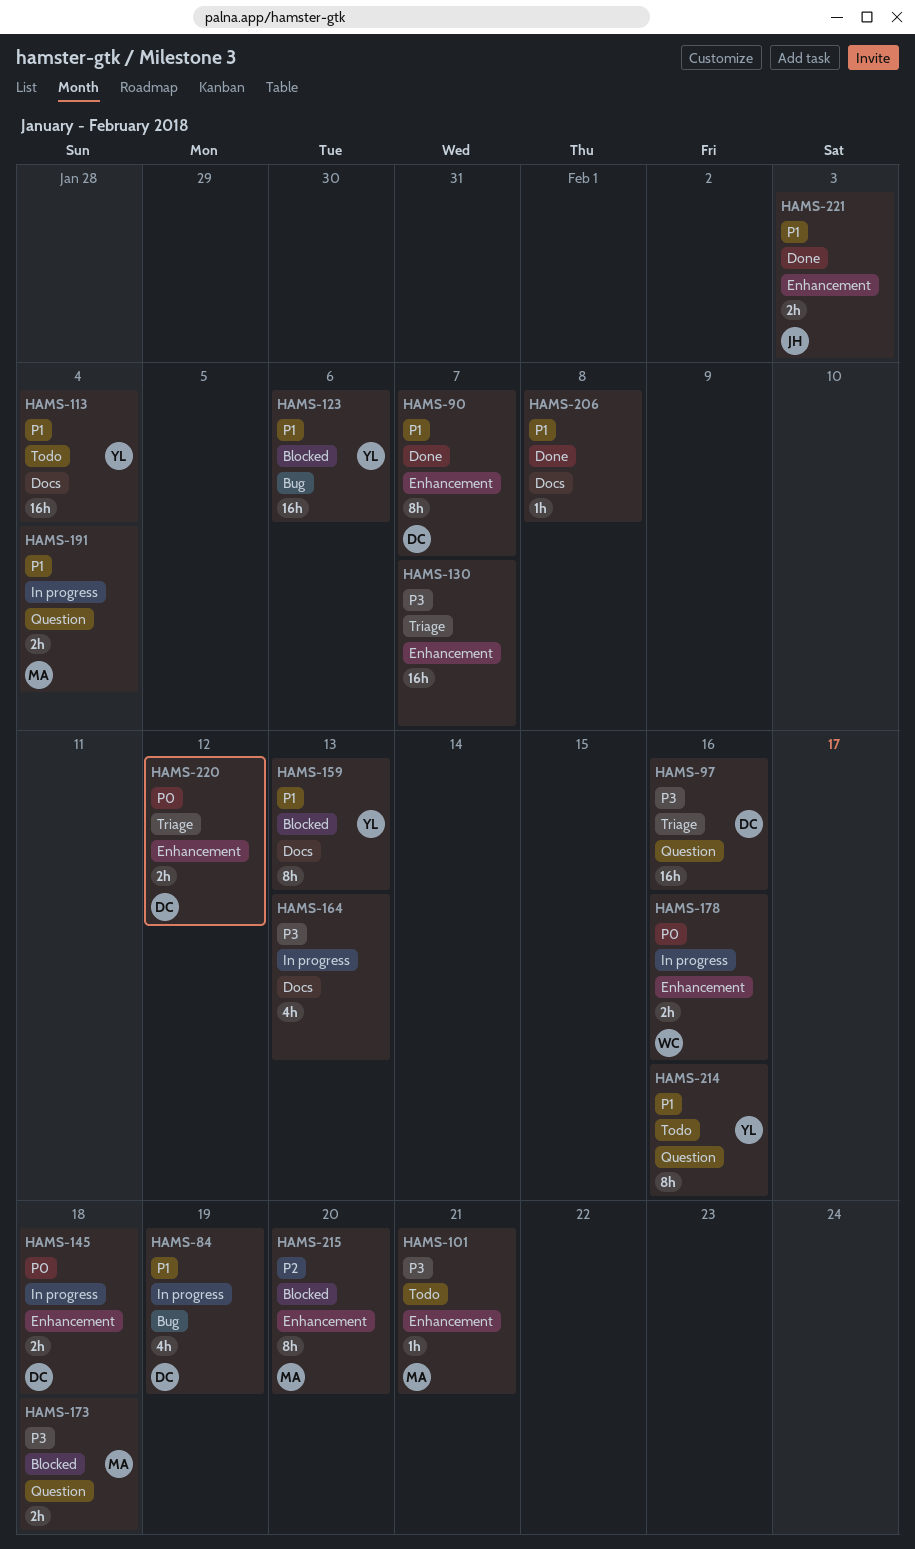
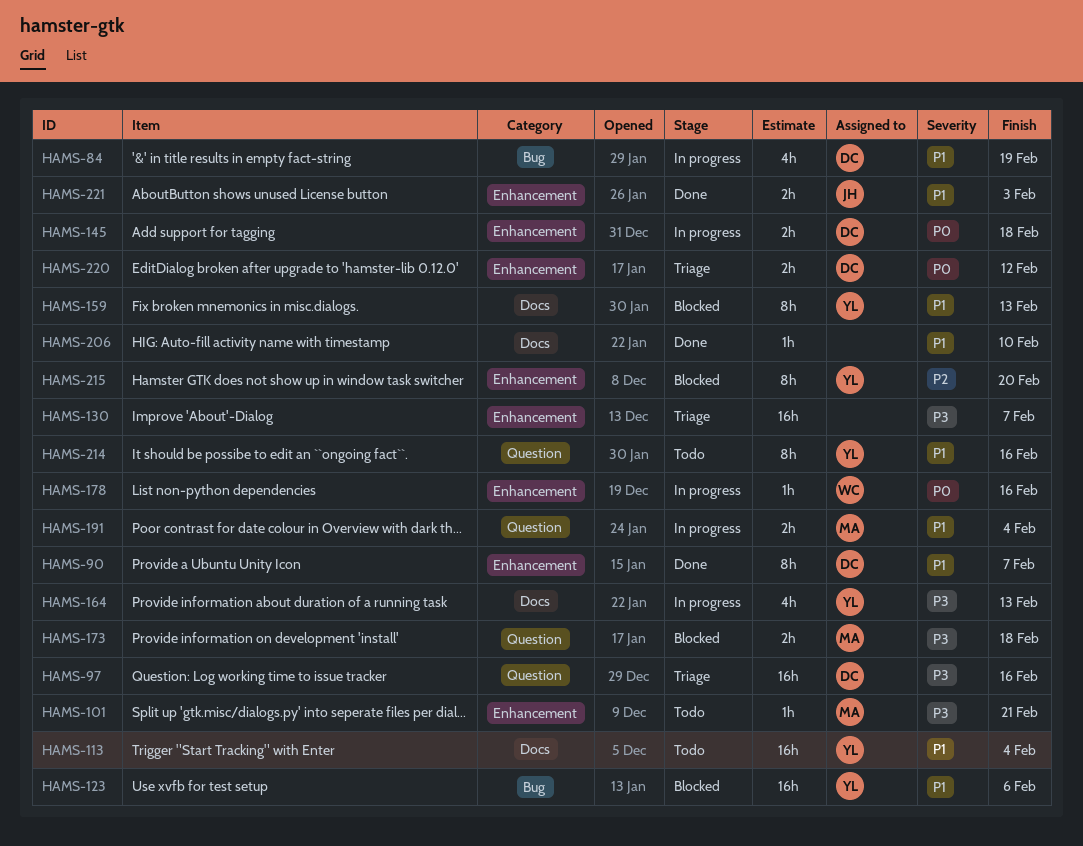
HAMS-164, owner: none -> YL
HAMS-178, estimate: 2h -> 1h
HAMS-206, due: Feb 8 -> Feb 10
HAMS-215, owner: MA -> YL

